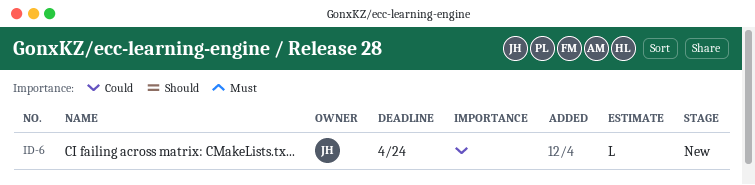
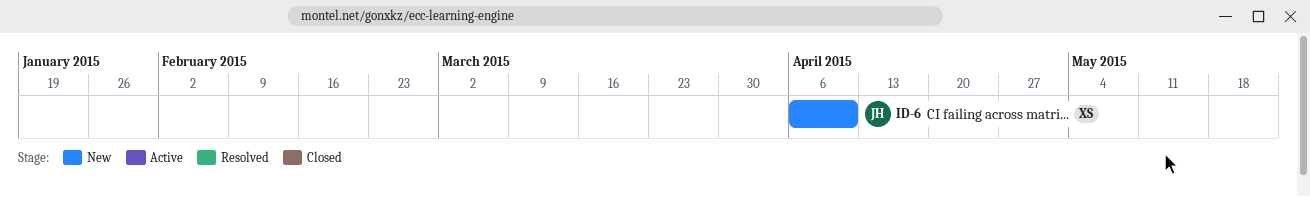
ID-6, estimate: L -> XS
ID-6, due: Apr 24 -> Apr 10

